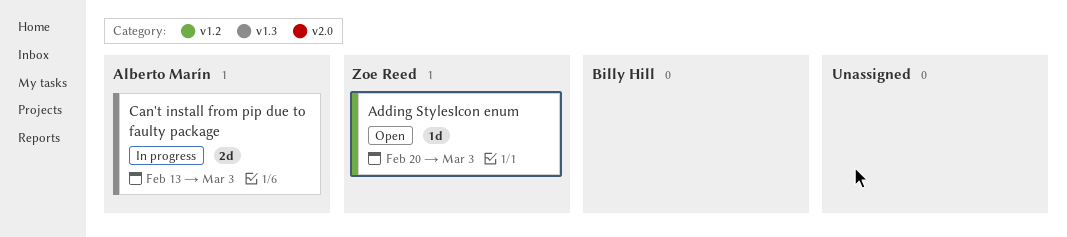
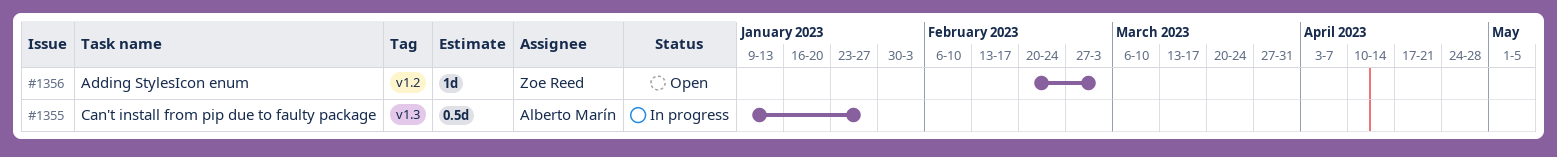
Can't install from pip due to faulty package, estimate: 2d -> 0.5d
Can't install from pip due to faulty package, start: Feb 13 -> Jan 9
Can't install from pip due to faulty package, due: Mar 3 -> Jan 27

